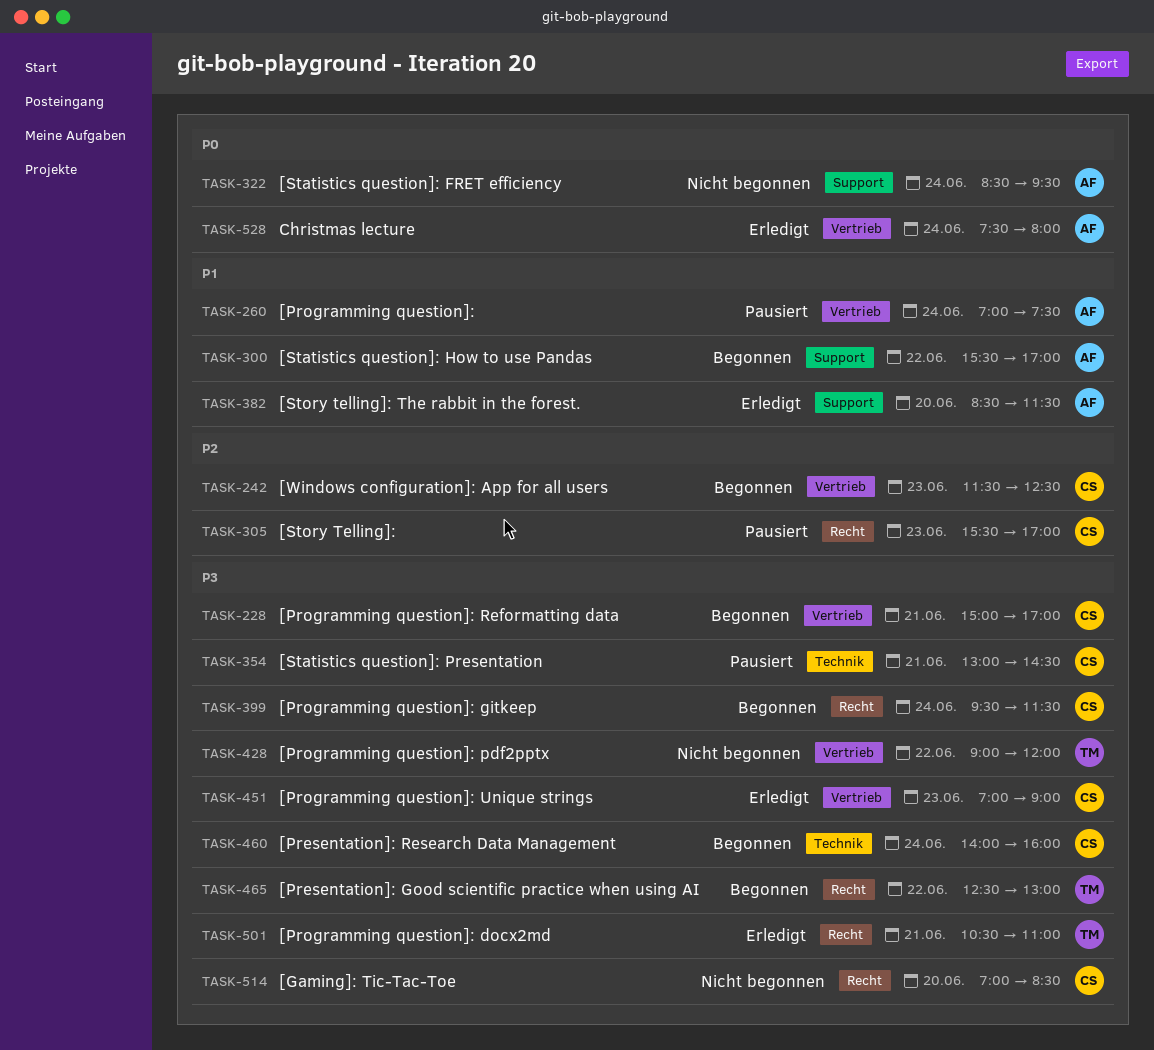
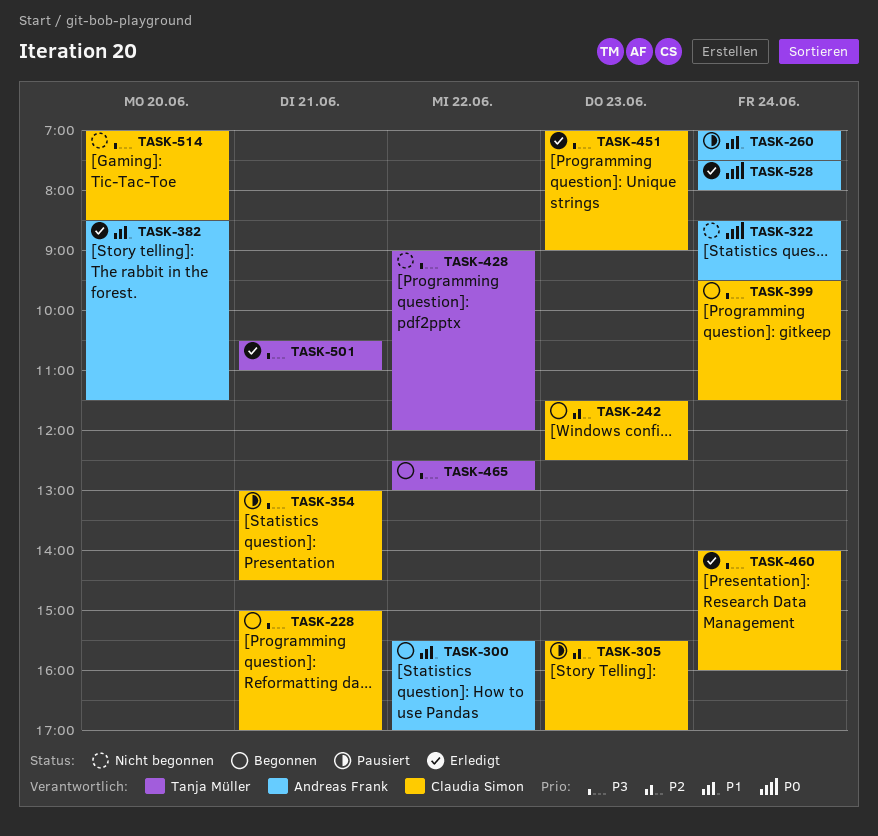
TASK-460, status: Begonnen -> Erledigt

